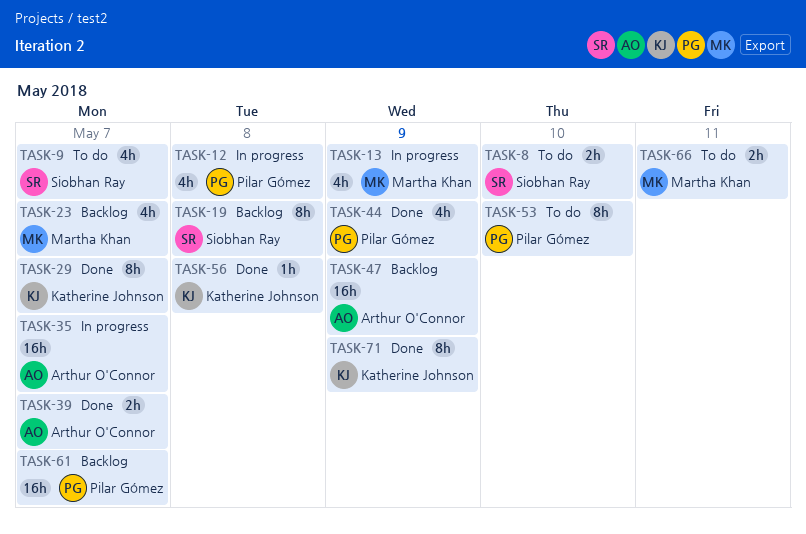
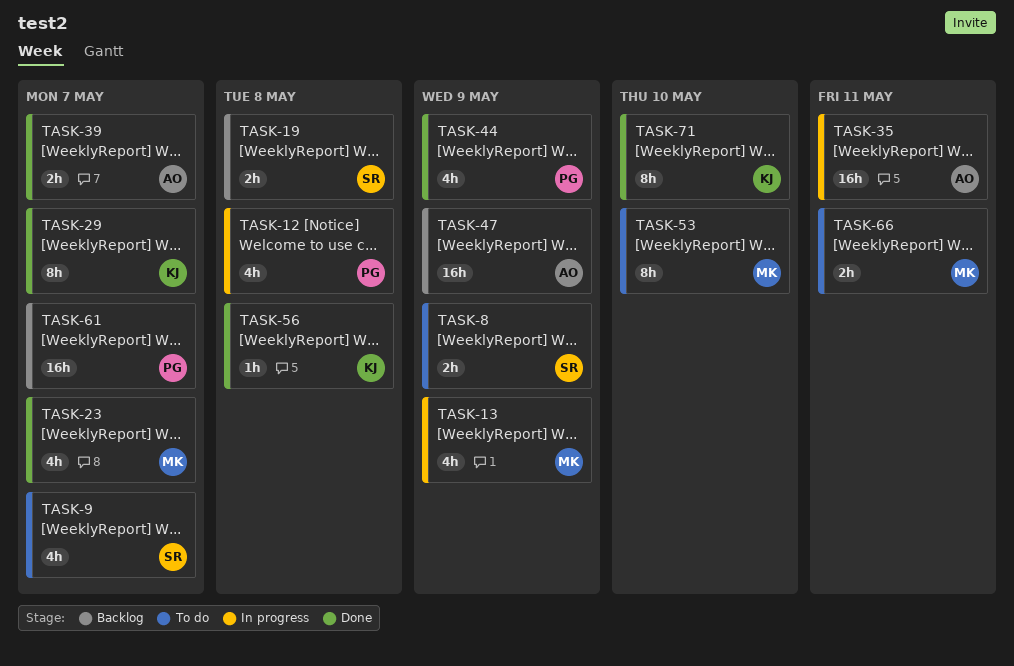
TASK-8, due: May 10 -> May 9
TASK-19, estimate: 8h -> 2h
TASK-23, status: Backlog -> Done
TASK-35, due: May 7 -> May 11
TASK-53, owner: Pilar Gómez -> Martha Khan
TASK-71, due: May 9 -> May 10

